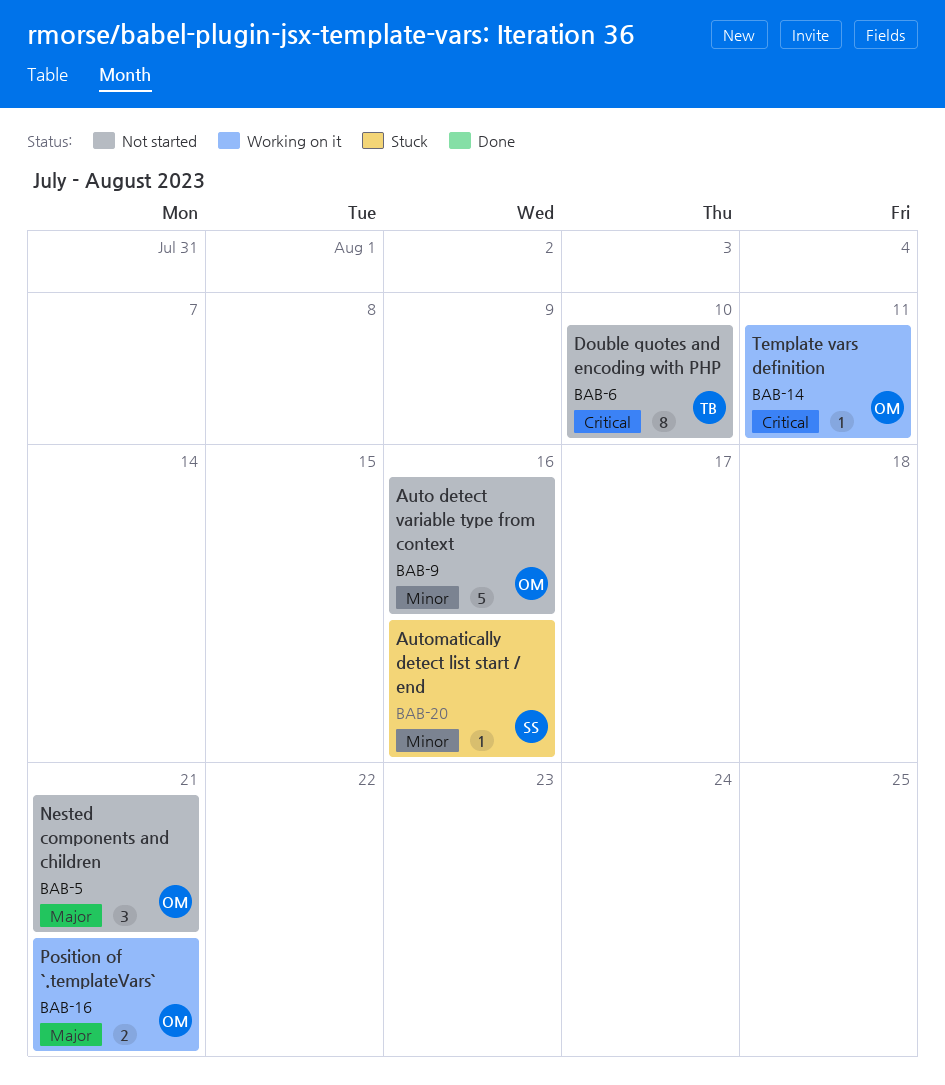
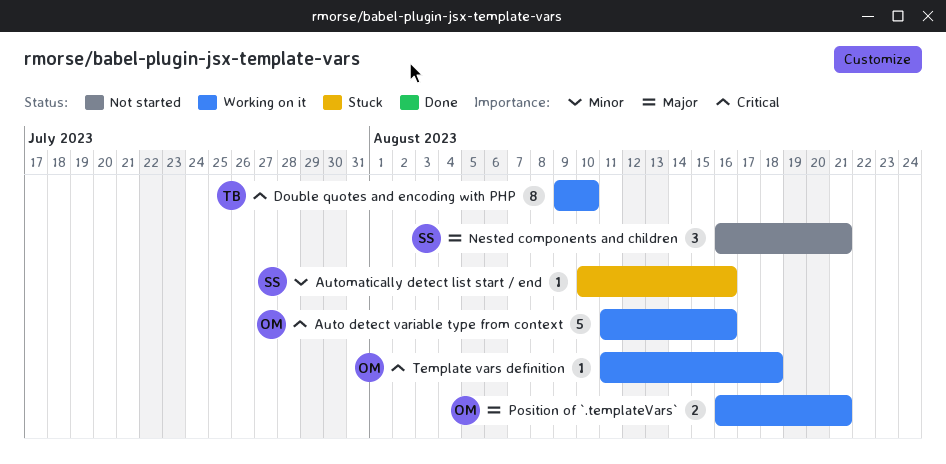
Auto detect variable type from context, status: Not started -> Working on it
Auto detect variable type from context, priority: Minor -> Critical
Double quotes and encoding with PHP, status: Not started -> Working on it
Nested components and children, owner: OM -> SS
Template vars definition, due: Aug 11 -> Aug 18

